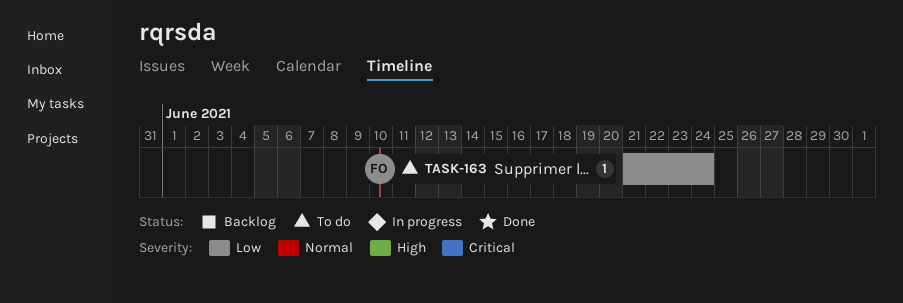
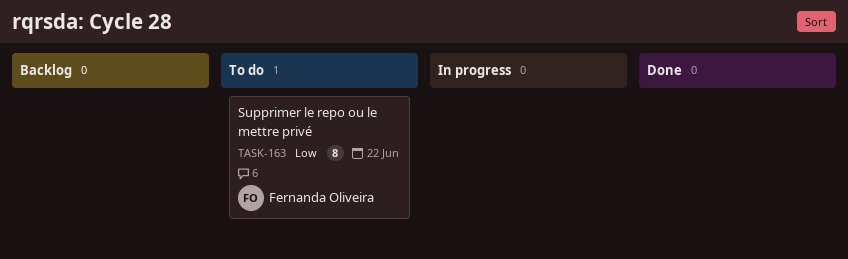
TASK-163, estimate: 1 -> 8
TASK-163, due: Jun 24 -> Jun 22

